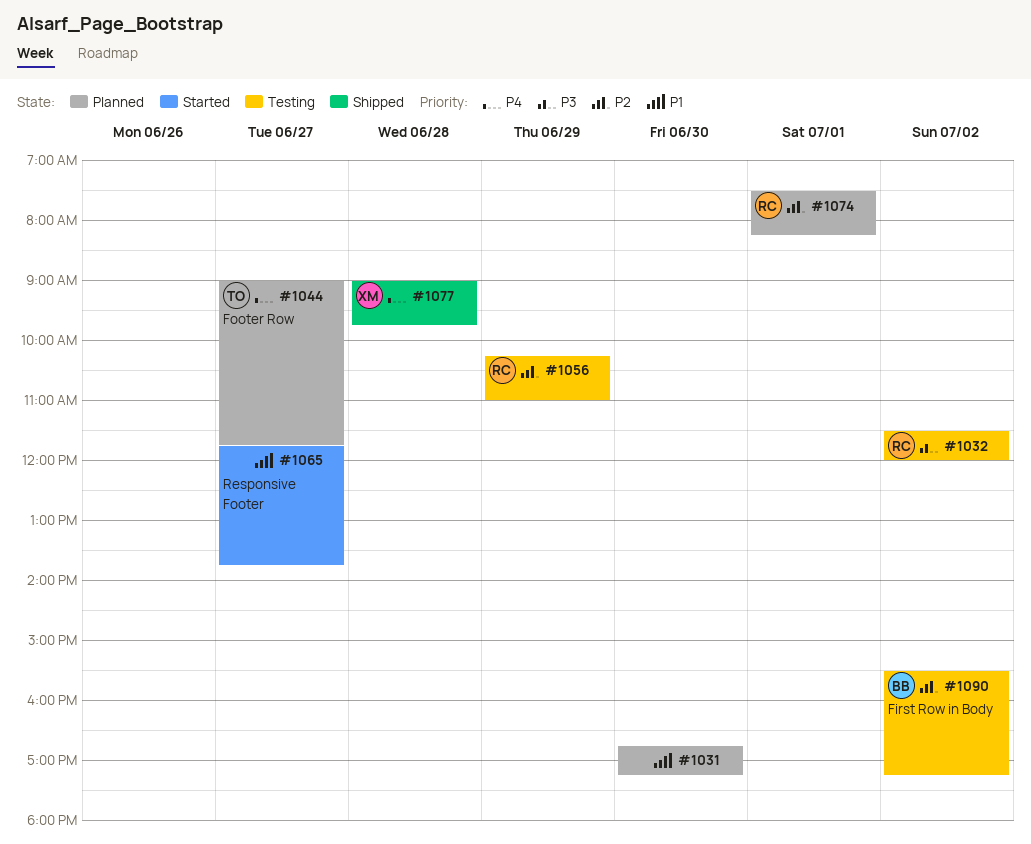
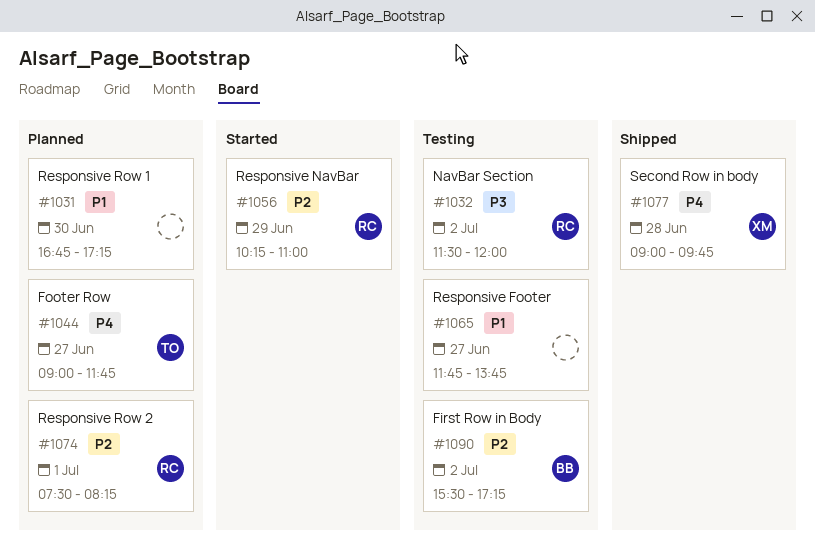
#1056, status: Testing -> Started
#1065, status: Started -> Testing

